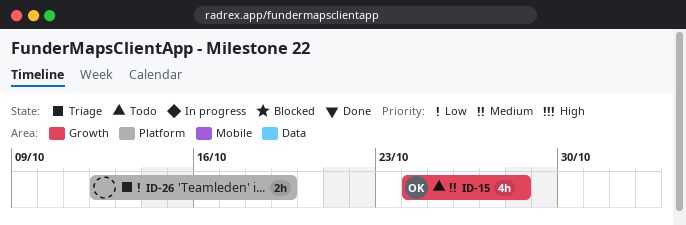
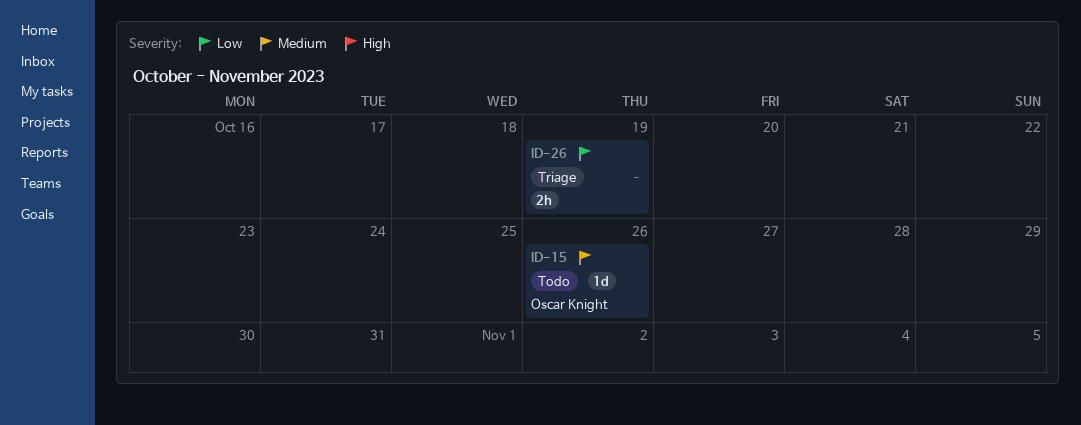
ID-15, estimate: 4h -> 1d
ID-15, due: Oct 28 -> Oct 26

